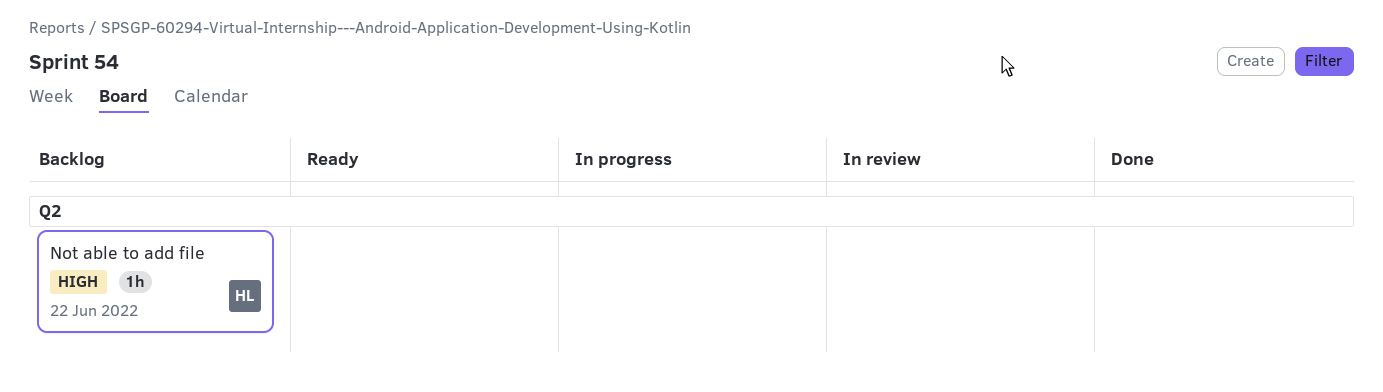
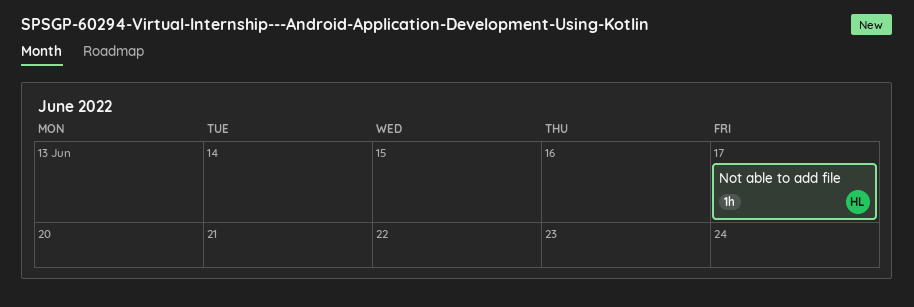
Not able to add file, due: Jun 22 -> Jun 17

